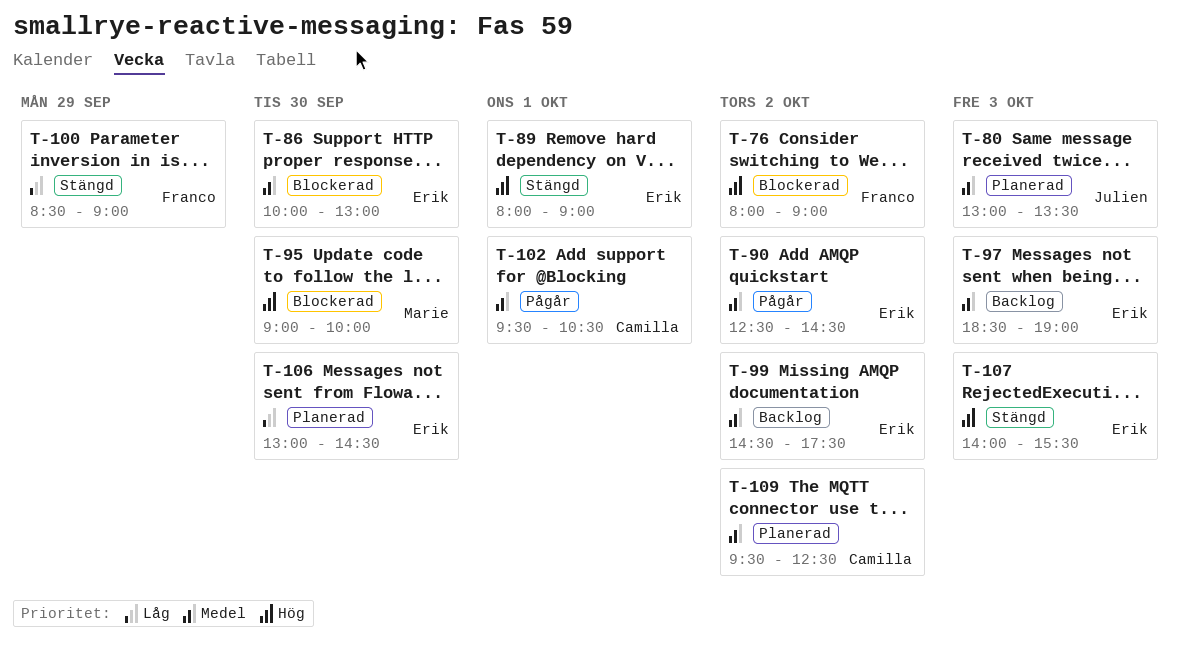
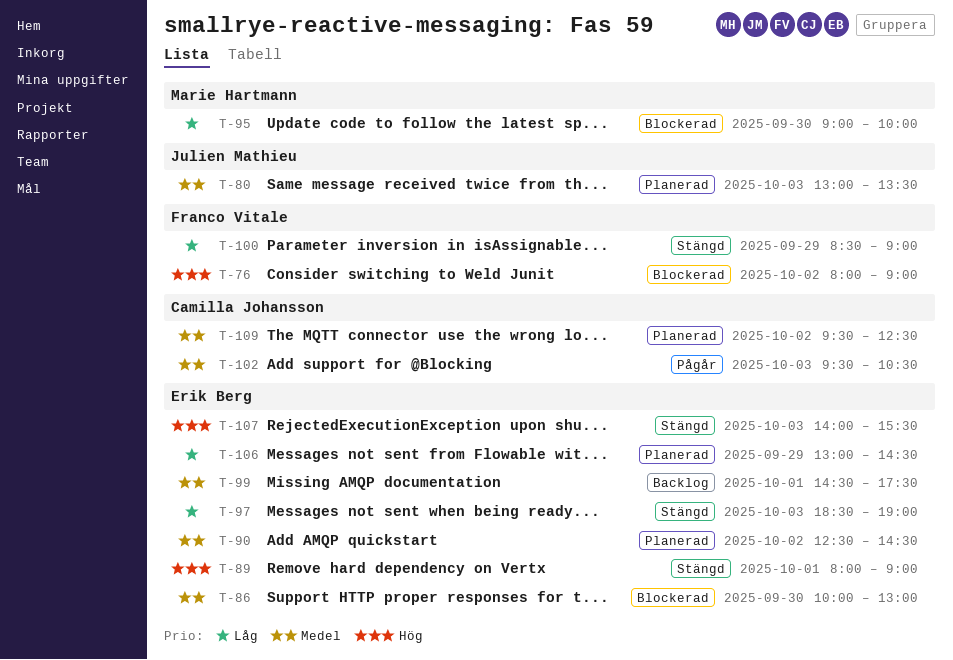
T-90, status: Pågår -> Planerad
T-95, priority: Hög -> Låg
T-97, status: Backlog -> Stängd
T-97, priority: Medel -> Låg
T-99, day: Oct 2 -> Oct 1
T-102, day: Oct 1 -> Oct 3
T-106, day: Sep 30 -> Sep 29

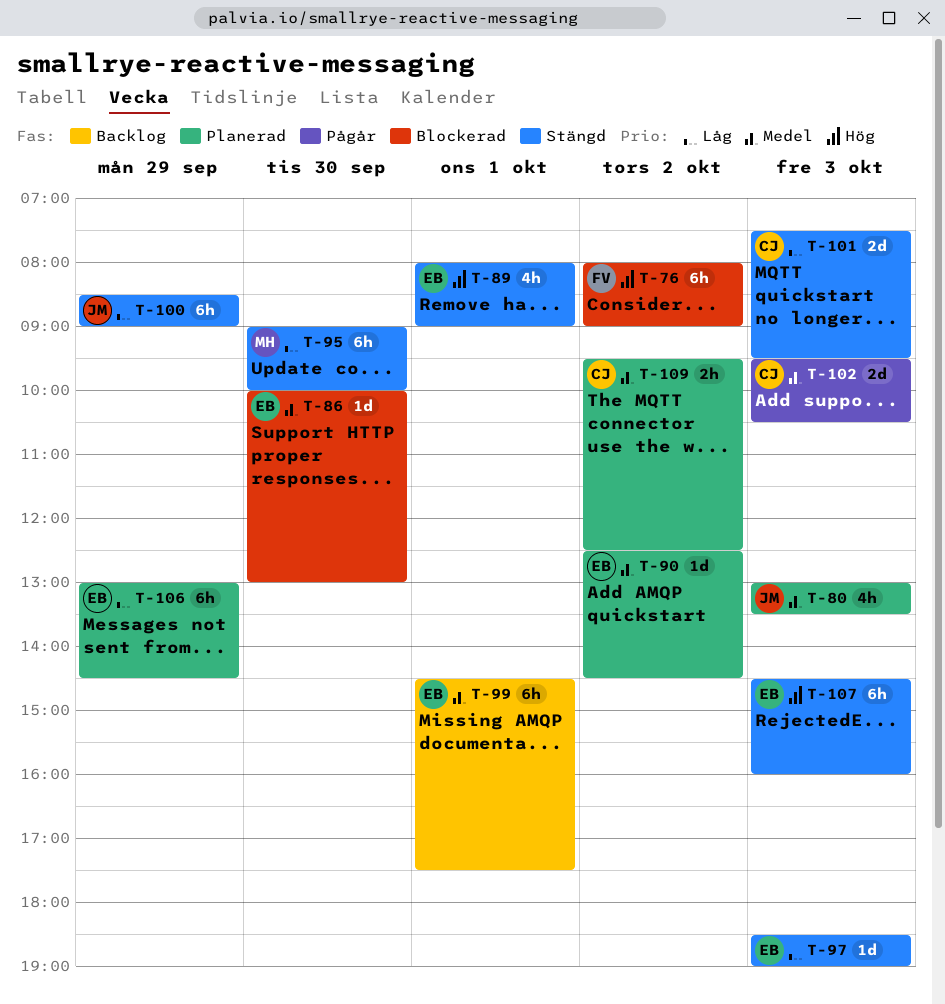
T-95, status: Blockerad -> Stängd
T-100, owner: Franco Vitale -> Julien Mathieu
T-101: none -> present
T-107, begins: 14:00 -> 14:30
T-107, ends: 15:30 -> 16:00

